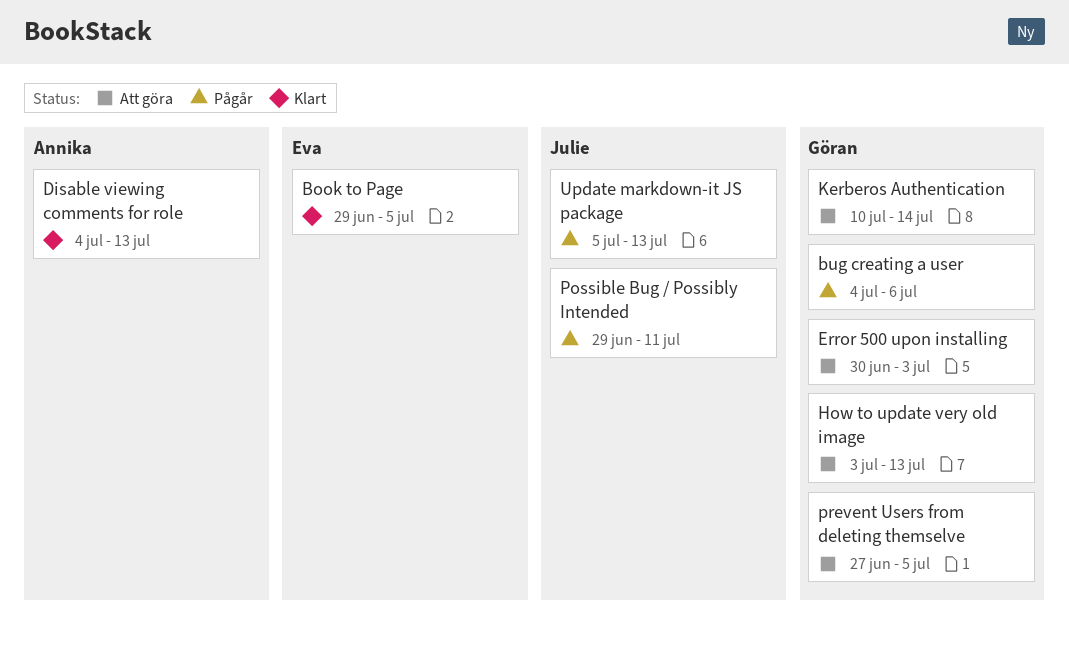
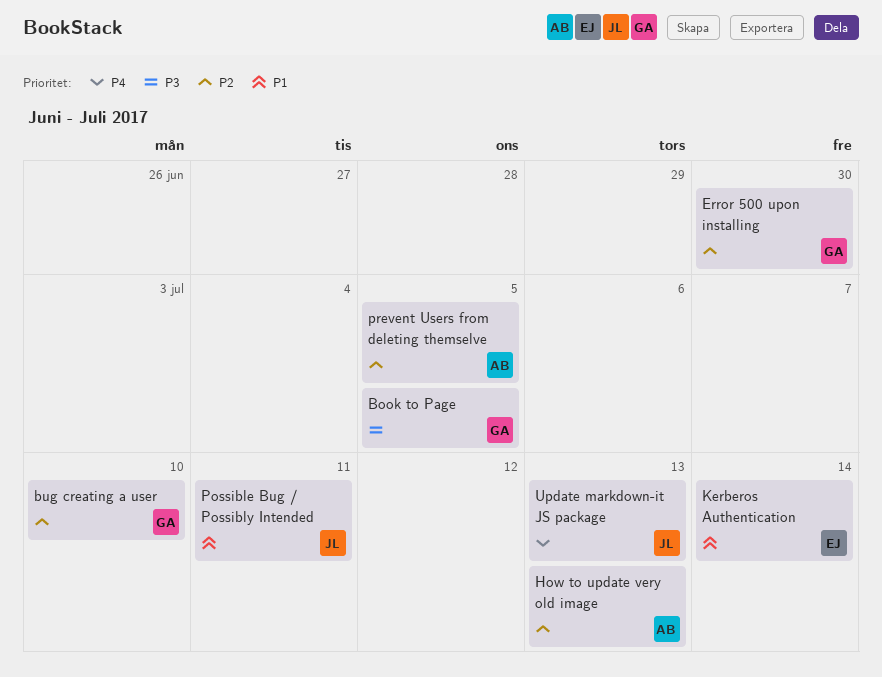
Book to Page, owner: Eva -> Göran
bug creating a user, due: Jul 6 -> Jul 10
Disable viewing comments for role: present -> none
Error 500 upon installing, due: Jul 3 -> Jun 30
How to update very old image, owner: Göran -> Annika
Kerberos Authentication, owner: Göran -> Eva
prevent Users from deleting themselve, owner: Göran -> Annika

